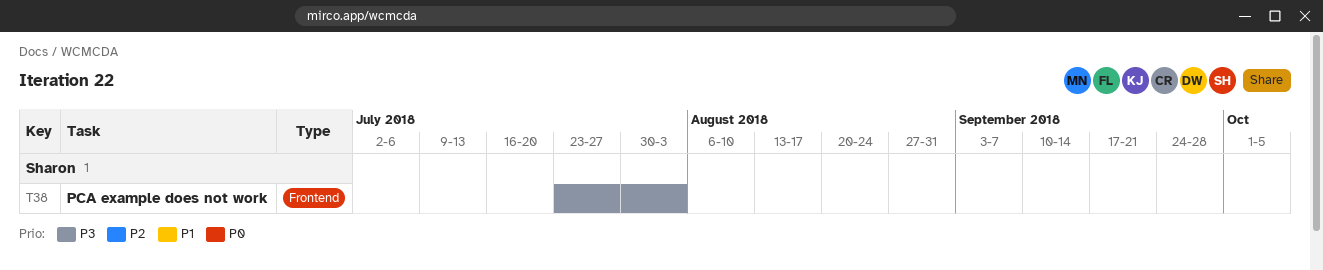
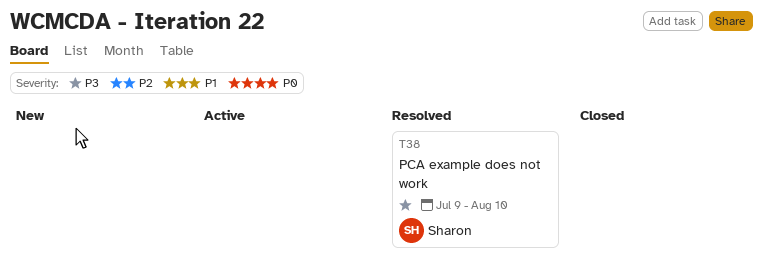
T38, start: Jul 23 -> Jul 9
T38, due: Aug 3 -> Aug 10

